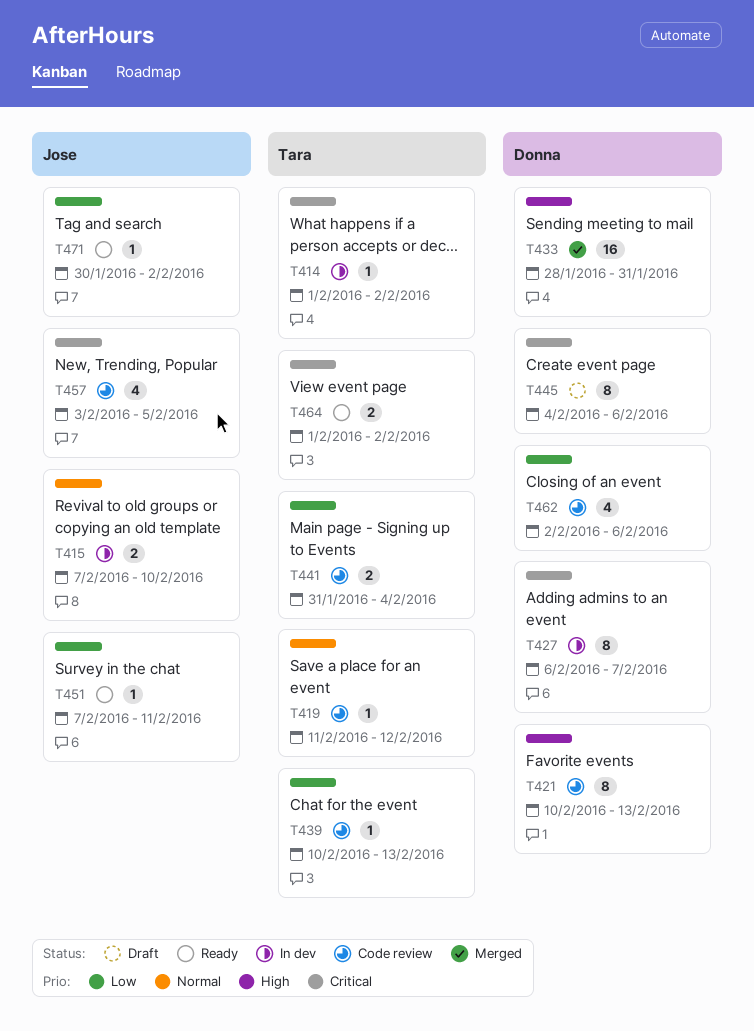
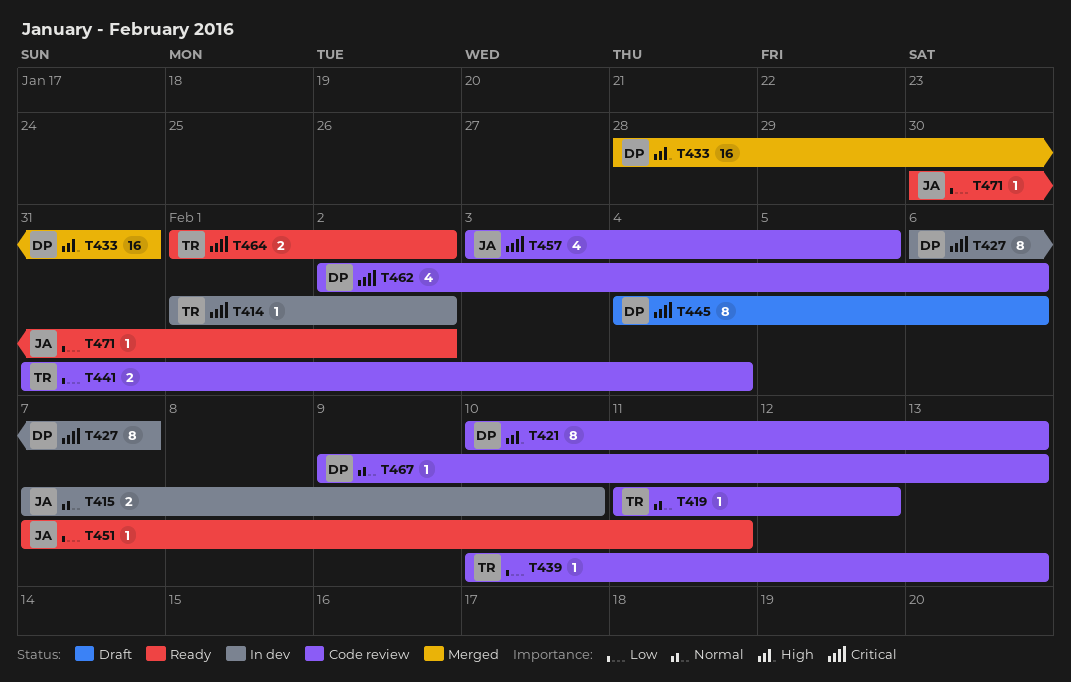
T462, priority: Low -> Critical
T467: none -> present

